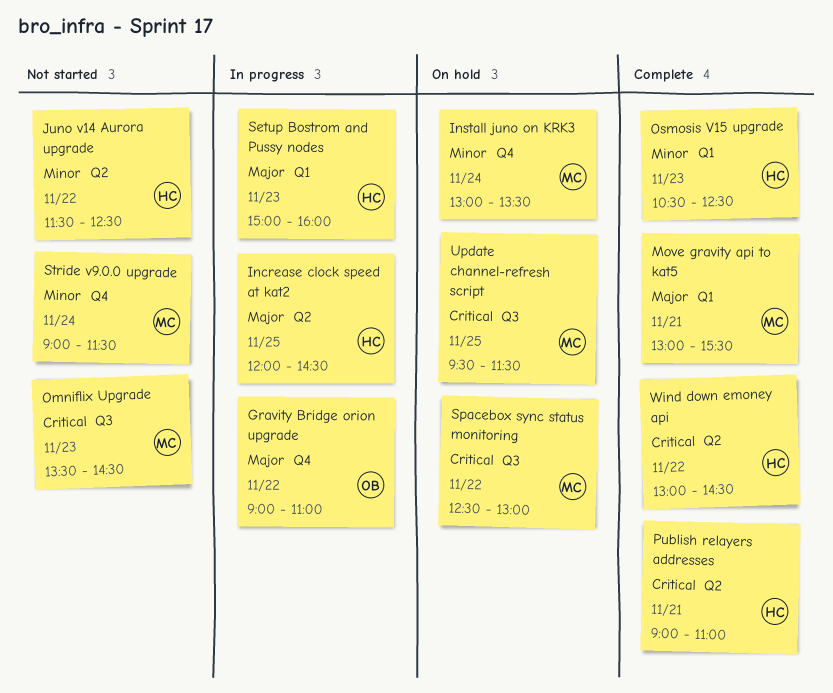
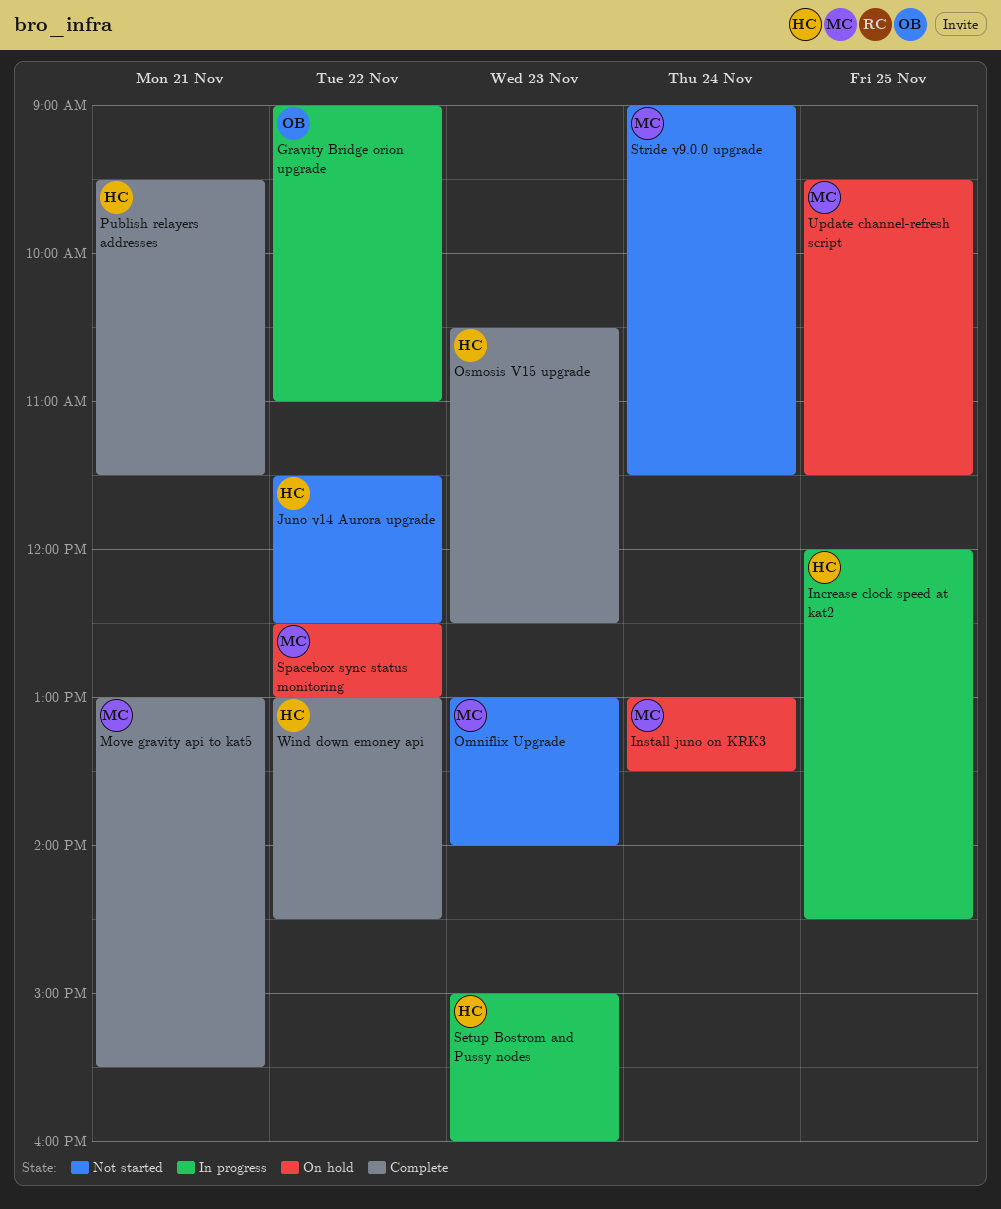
Omniflix Upgrade, begins: 13:30 -> 13:00
Omniflix Upgrade, ends: 14:30 -> 14:00
Publish relayers addresses, begins: 09:00 -> 09:30
Publish relayers addresses, ends: 11:00 -> 11:30

